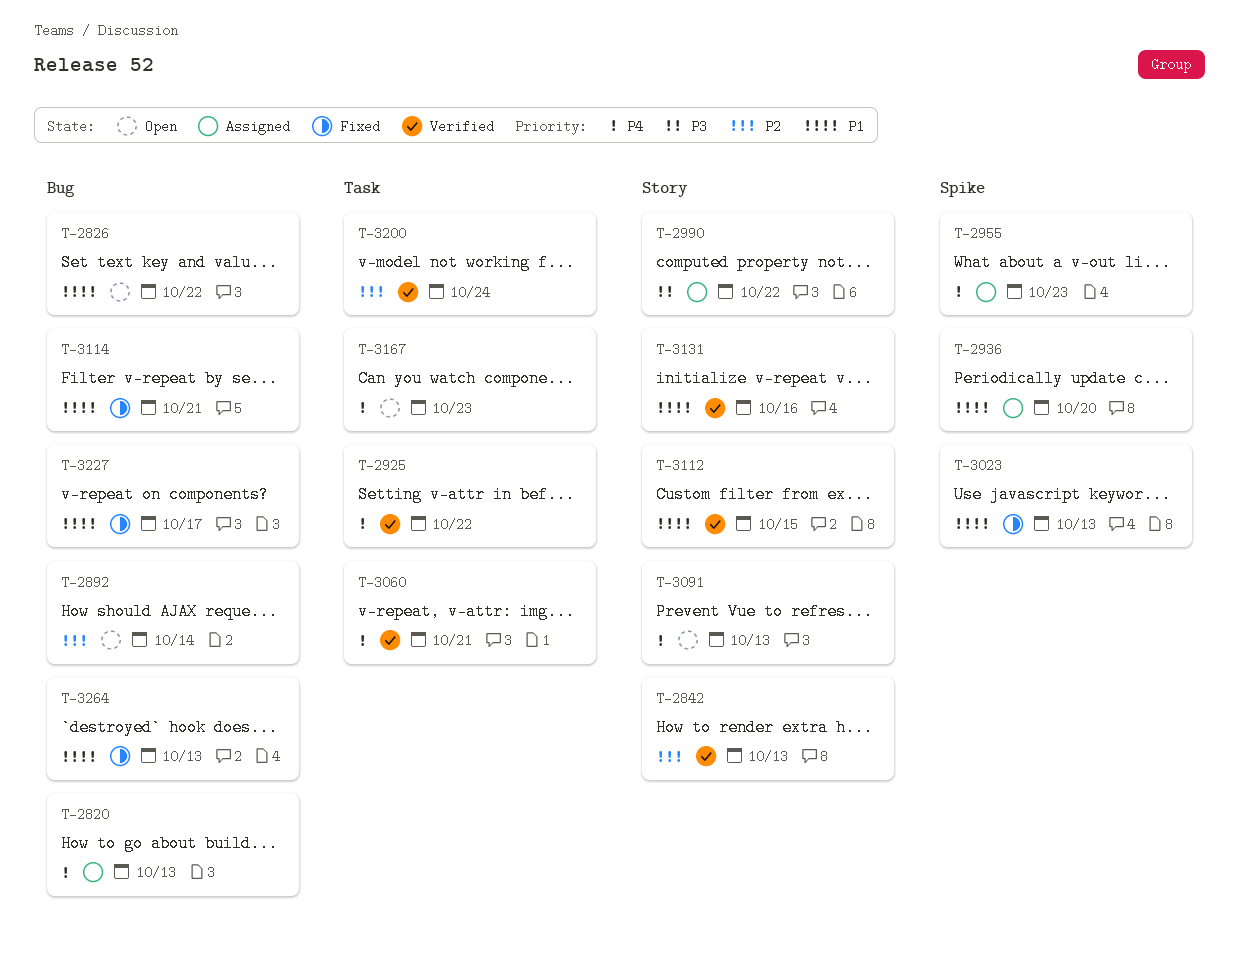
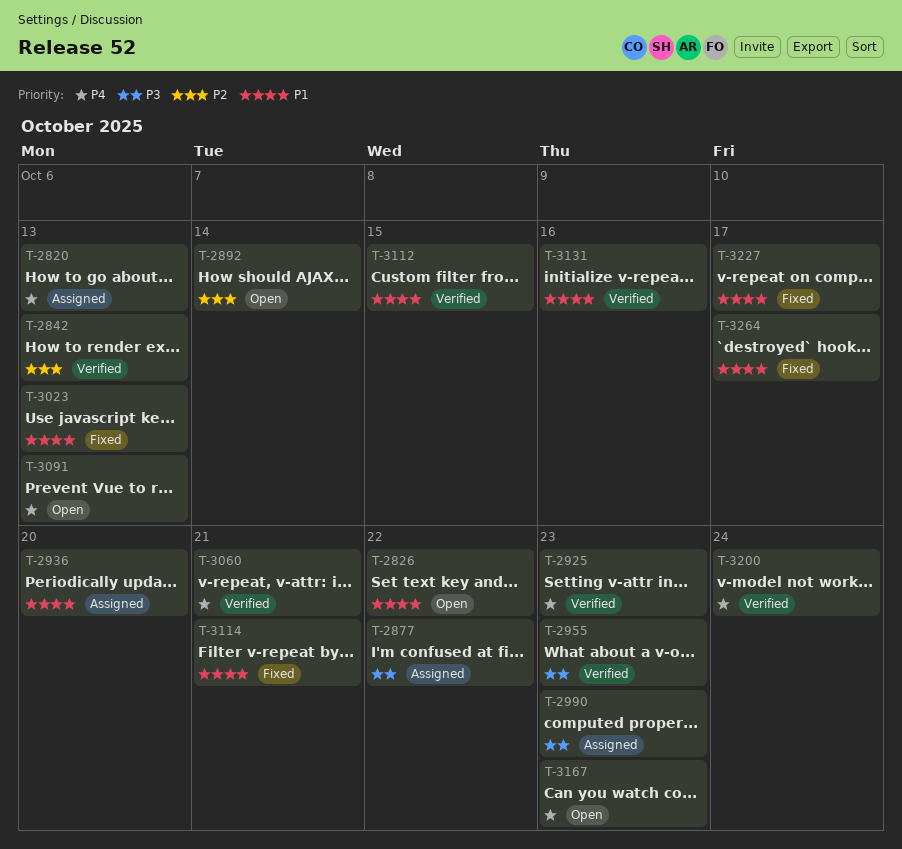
T-2877: none -> present
T-2925, due: Oct 22 -> Oct 23
T-2955, status: Assigned -> Verified
T-2955, priority: P4 -> P3
T-2990, due: Oct 22 -> Oct 23
T-3200, priority: P2 -> P4
T-3264, due: Oct 13 -> Oct 17

